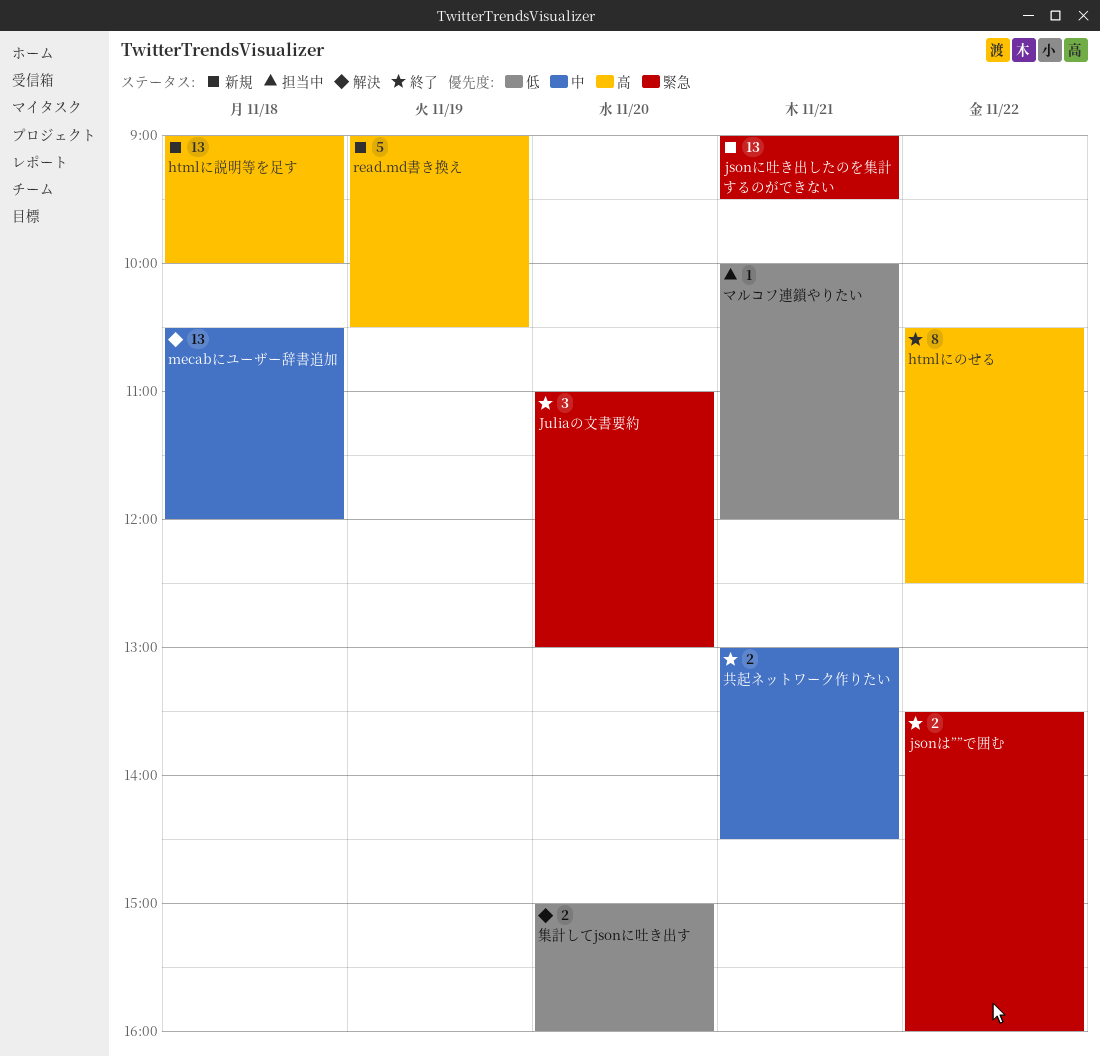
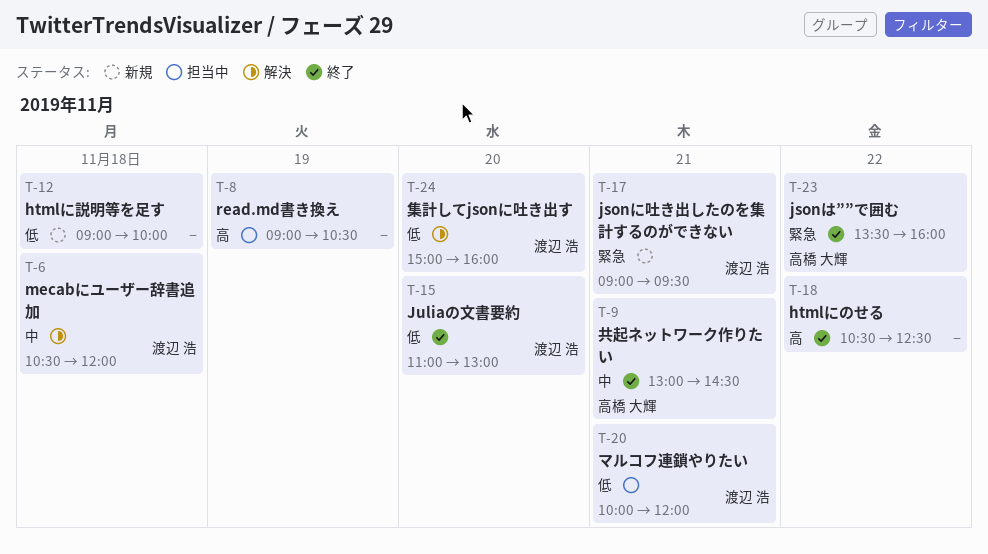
htmlに説明等を足す, priority: 高 -> 低
Juliaの文書要約, priority: 緊急 -> 低
read.md書き換え, status: 新規 -> 担当中

